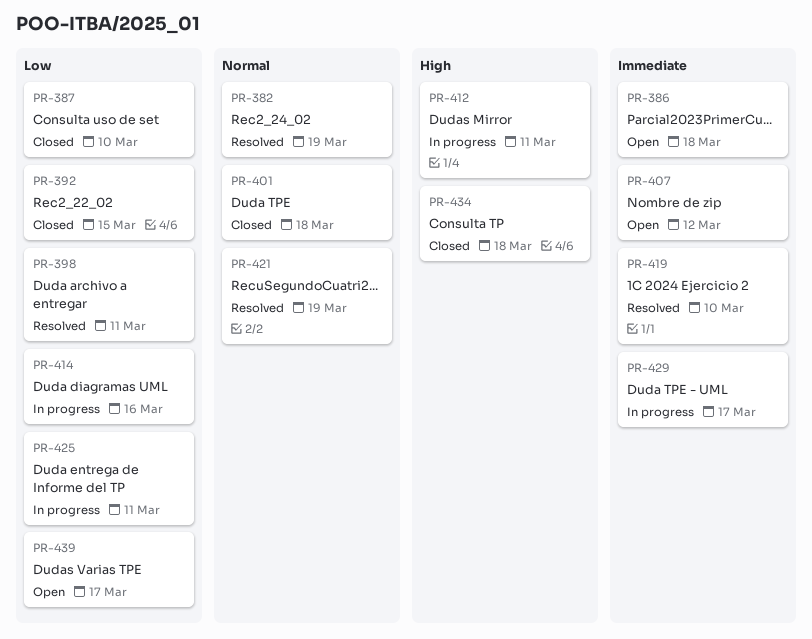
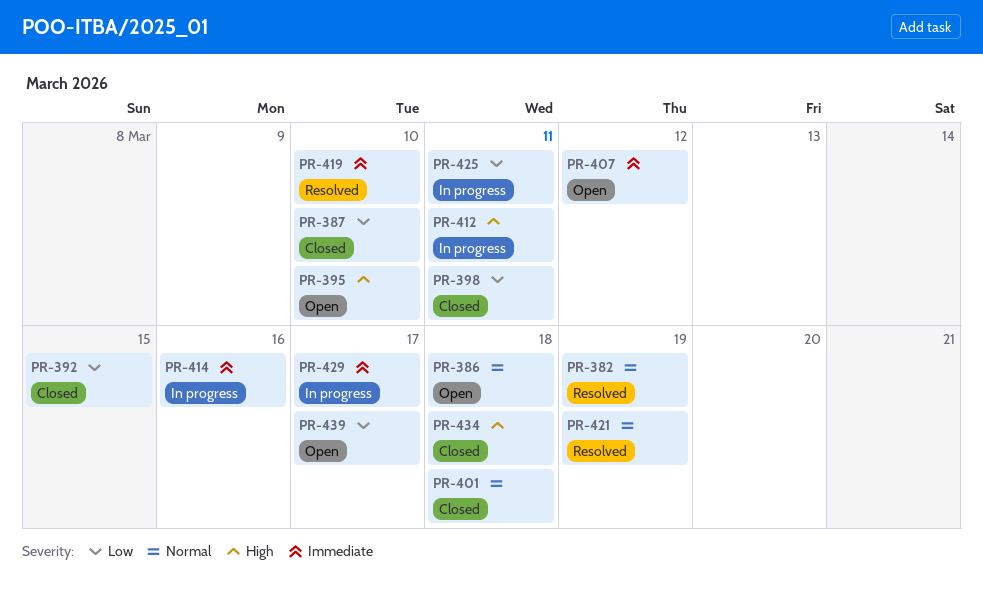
PR-386, priority: Immediate -> Normal
PR-395: none -> present
PR-398, status: Resolved -> Closed
PR-414, priority: Low -> Immediate

